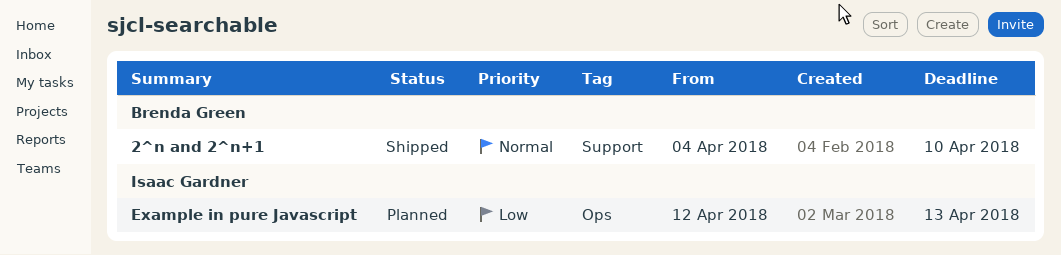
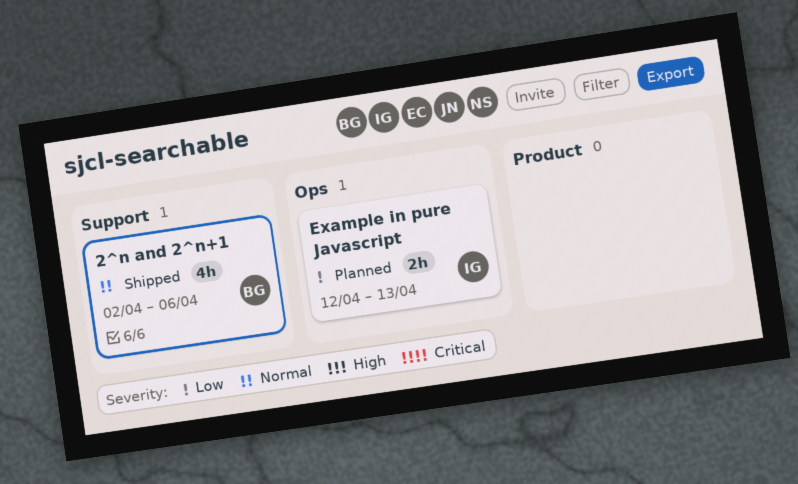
2^n and 2^n+1, start: Apr 4 -> Apr 2
2^n and 2^n+1, due: Apr 10 -> Apr 6

